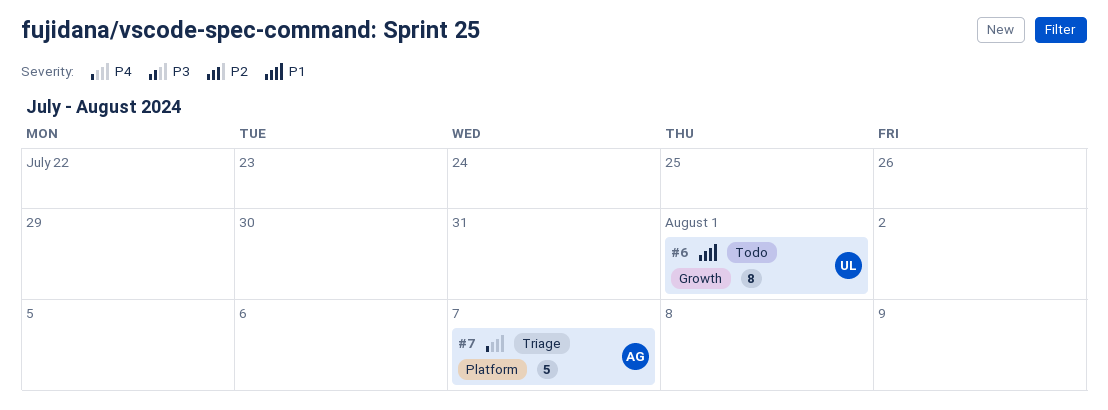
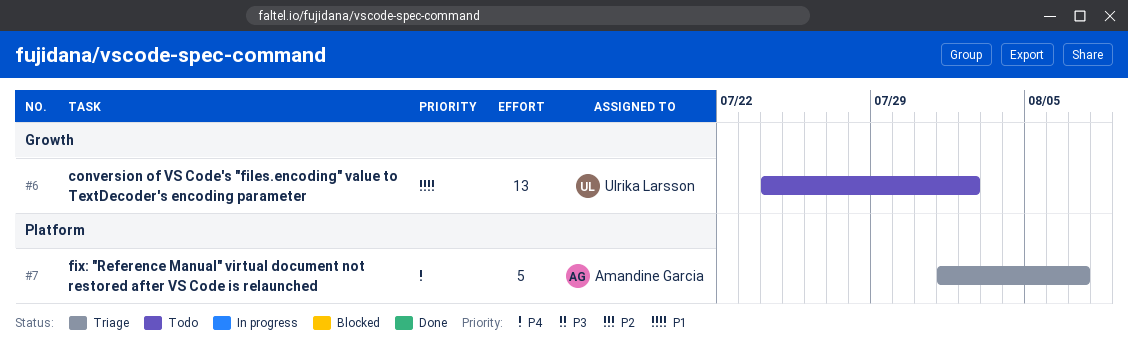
#6, estimate: 8 -> 13
#6, due: Aug 1 -> Aug 2

